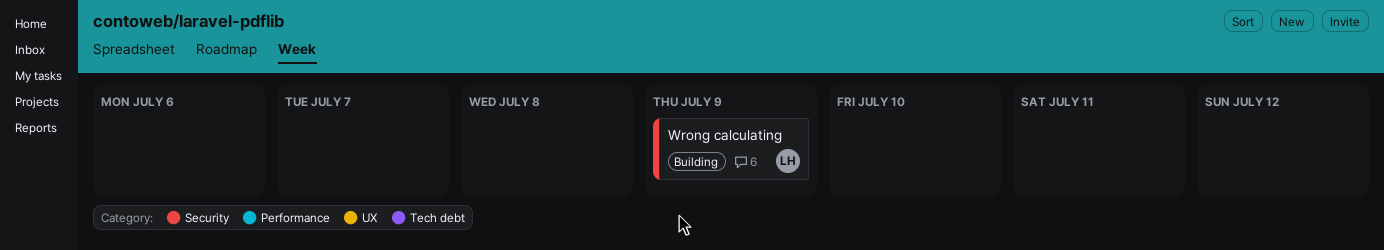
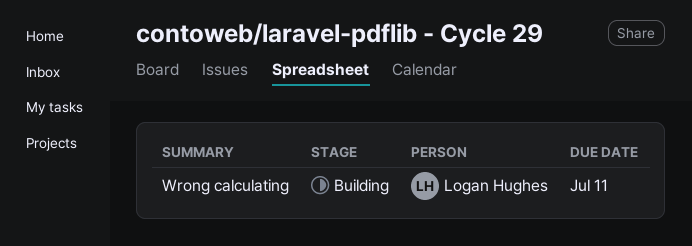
Wrong calculating, due: Jul 9 -> Jul 11

